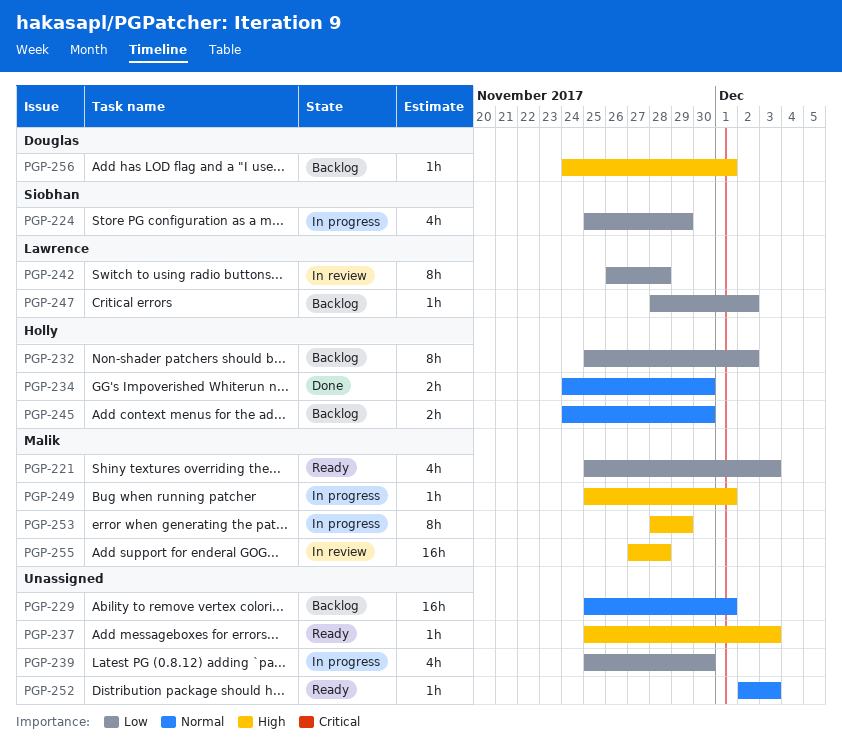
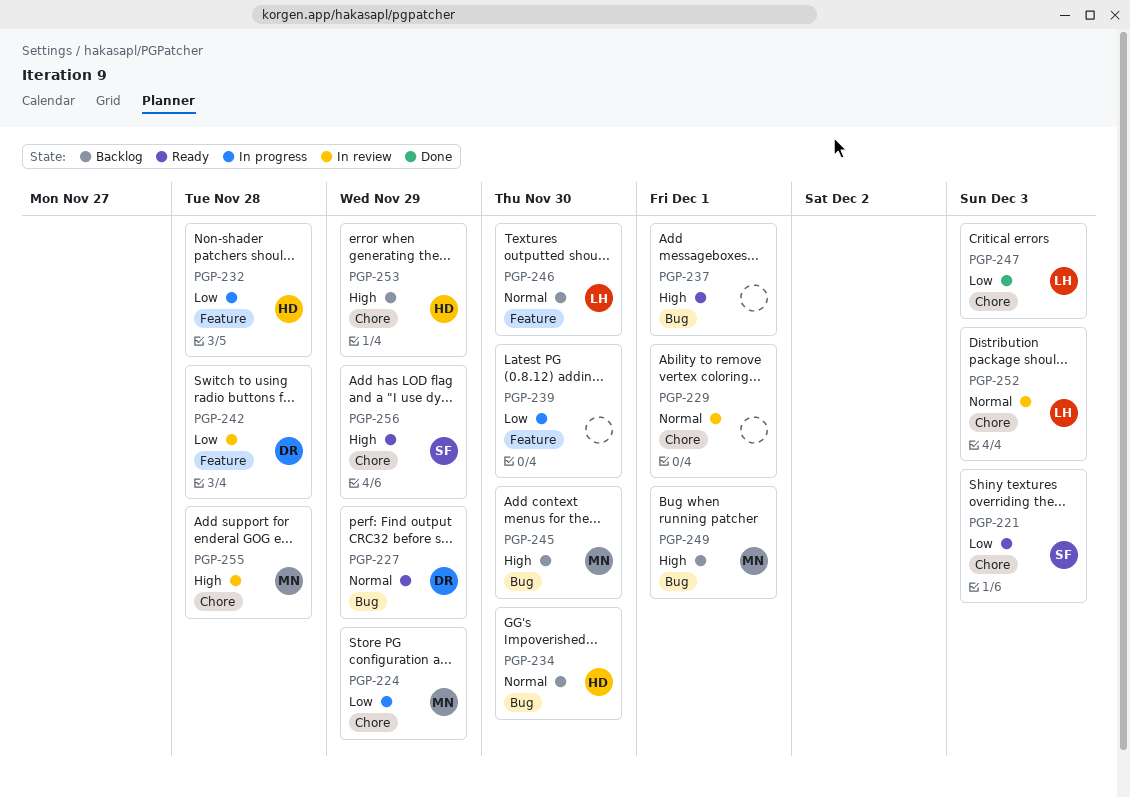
PGP-221, owner: Malik -> Siobhan
PGP-224, owner: Siobhan -> Malik
PGP-227: none -> present
PGP-229, status: Backlog -> In review
PGP-232, status: Backlog -> In progress
PGP-232, due: Dec 2 -> Nov 28
PGP-234, status: Done -> Backlog
PGP-237, due: Dec 3 -> Dec 1
PGP-242, owner: Lawrence -> Douglas
PGP-245, owner: Holly -> Malik
PGP-245, priority: Normal -> High
PGP-246: none -> present
PGP-247, status: Backlog -> Done
PGP-247, due: Dec 2 -> Dec 3
PGP-249, status: In progress -> Backlog
PGP-252, status: Ready -> In review
PGP-252, owner: none -> Lawrence
PGP-253, status: In progress -> Backlog
PGP-253, owner: Malik -> Holly
PGP-256, status: Backlog -> Ready
PGP-256, owner: Douglas -> Siobhan
PGP-256, due: Dec 1 -> Nov 29

